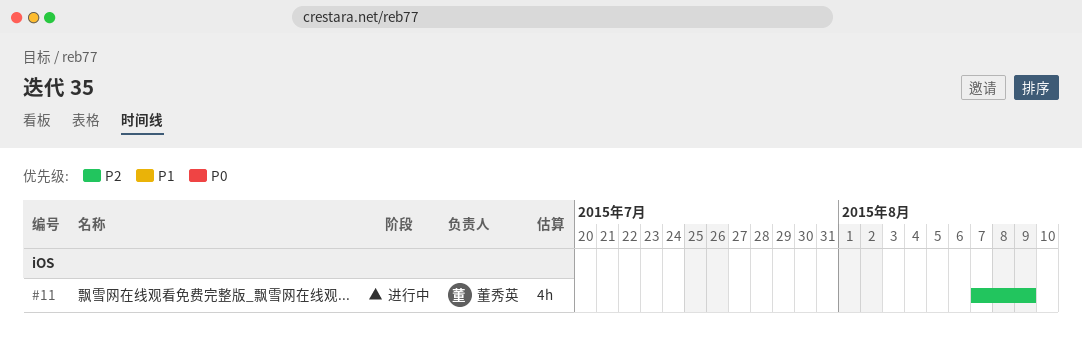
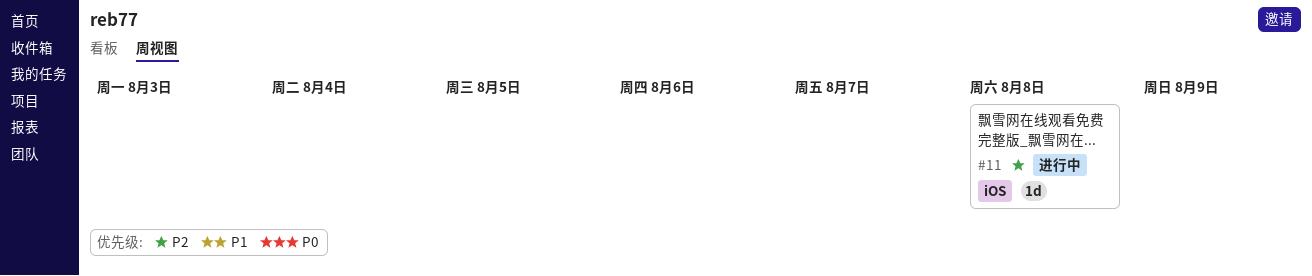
#11, estimate: 4h -> 1d
#11, due: Aug 9 -> Aug 8

